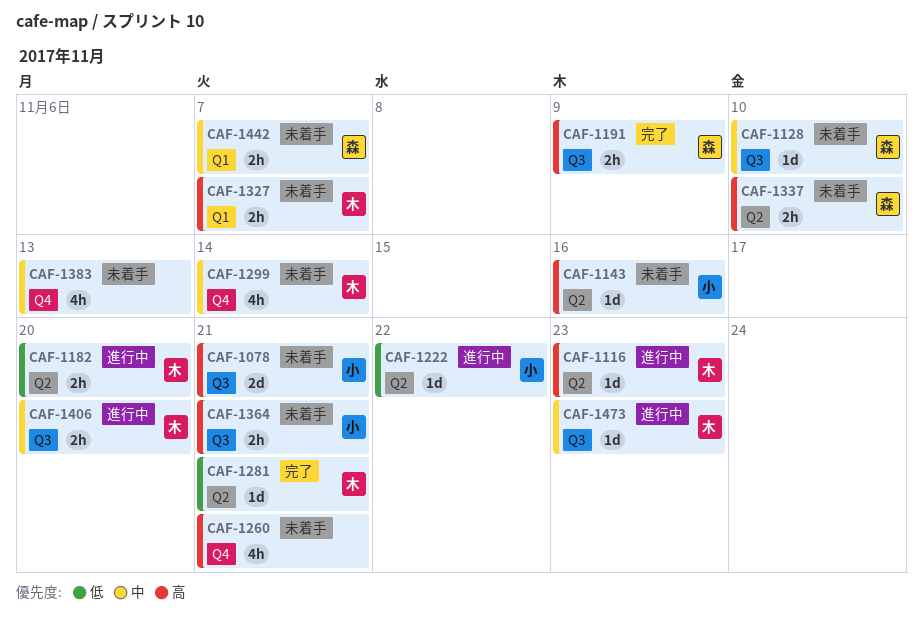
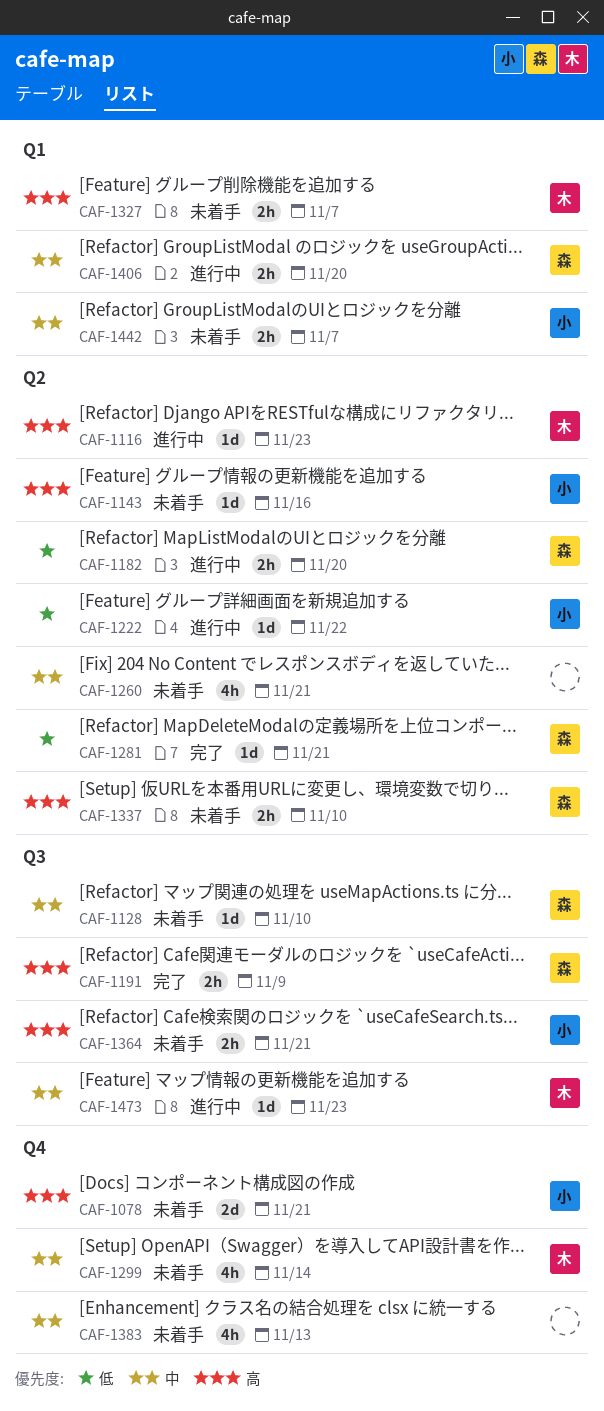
CAF-1078, label: Q3 -> Q4
CAF-1182, owner: 木 -> 森
CAF-1260, priority: 高 -> 中
CAF-1260, label: Q4 -> Q2
CAF-1281, owner: 木 -> 森
CAF-1406, owner: 木 -> 森
CAF-1406, label: Q3 -> Q1
CAF-1442, owner: 森 -> 小

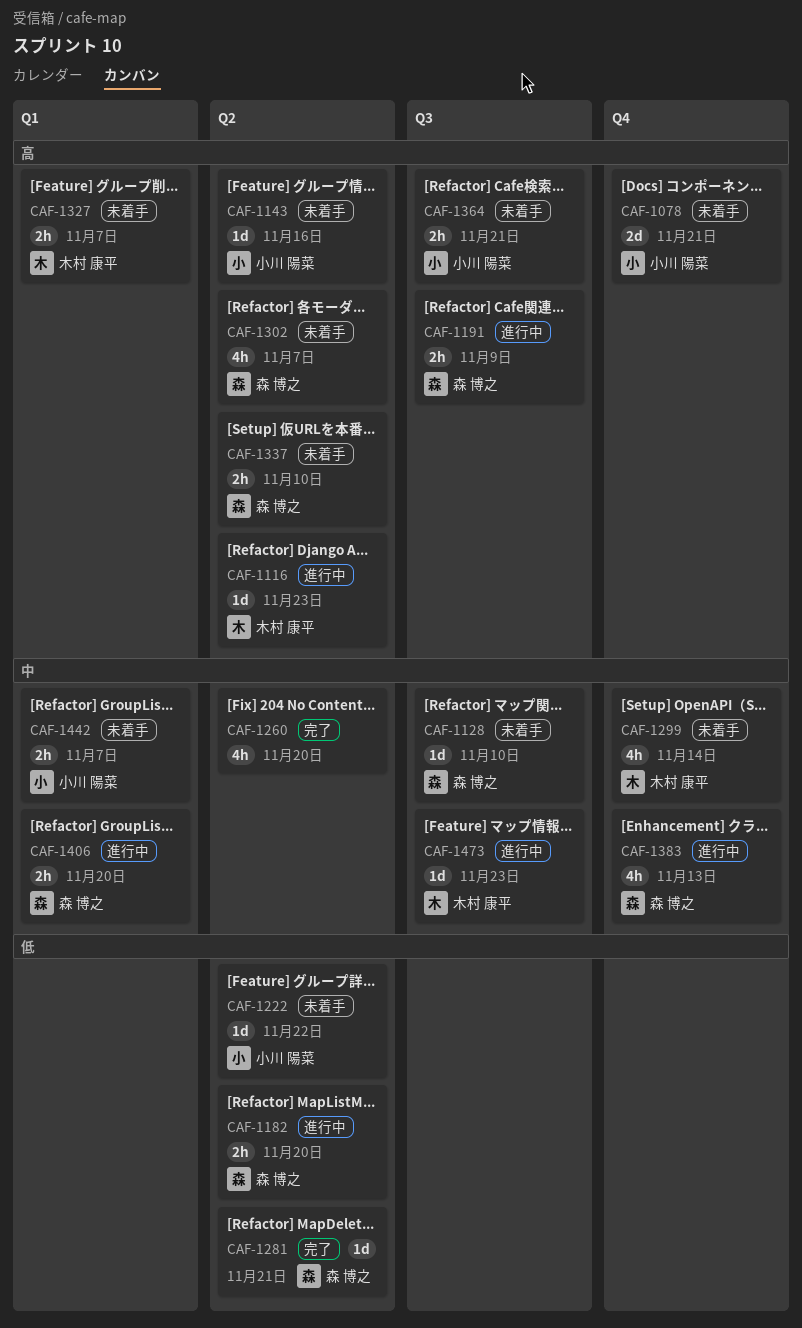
CAF-1191, status: 完了 -> 進行中
CAF-1222, status: 進行中 -> 未着手
CAF-1260, status: 未着手 -> 完了
CAF-1260, due: Nov 21 -> Nov 20
CAF-1302: none -> present
CAF-1383, status: 未着手 -> 進行中
CAF-1383, owner: none -> 森 博之

